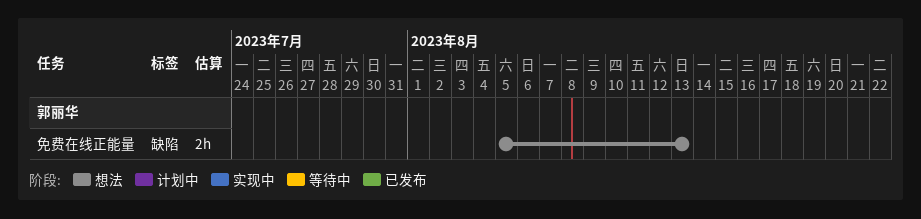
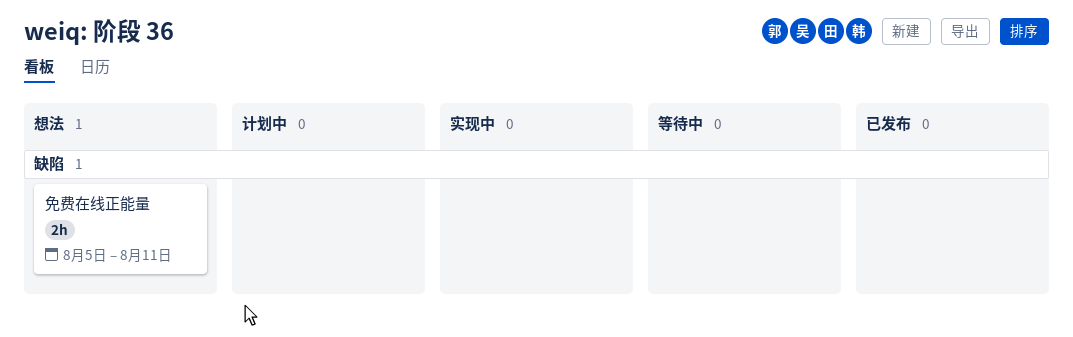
免费在线正能量, due: Aug 13 -> Aug 11

